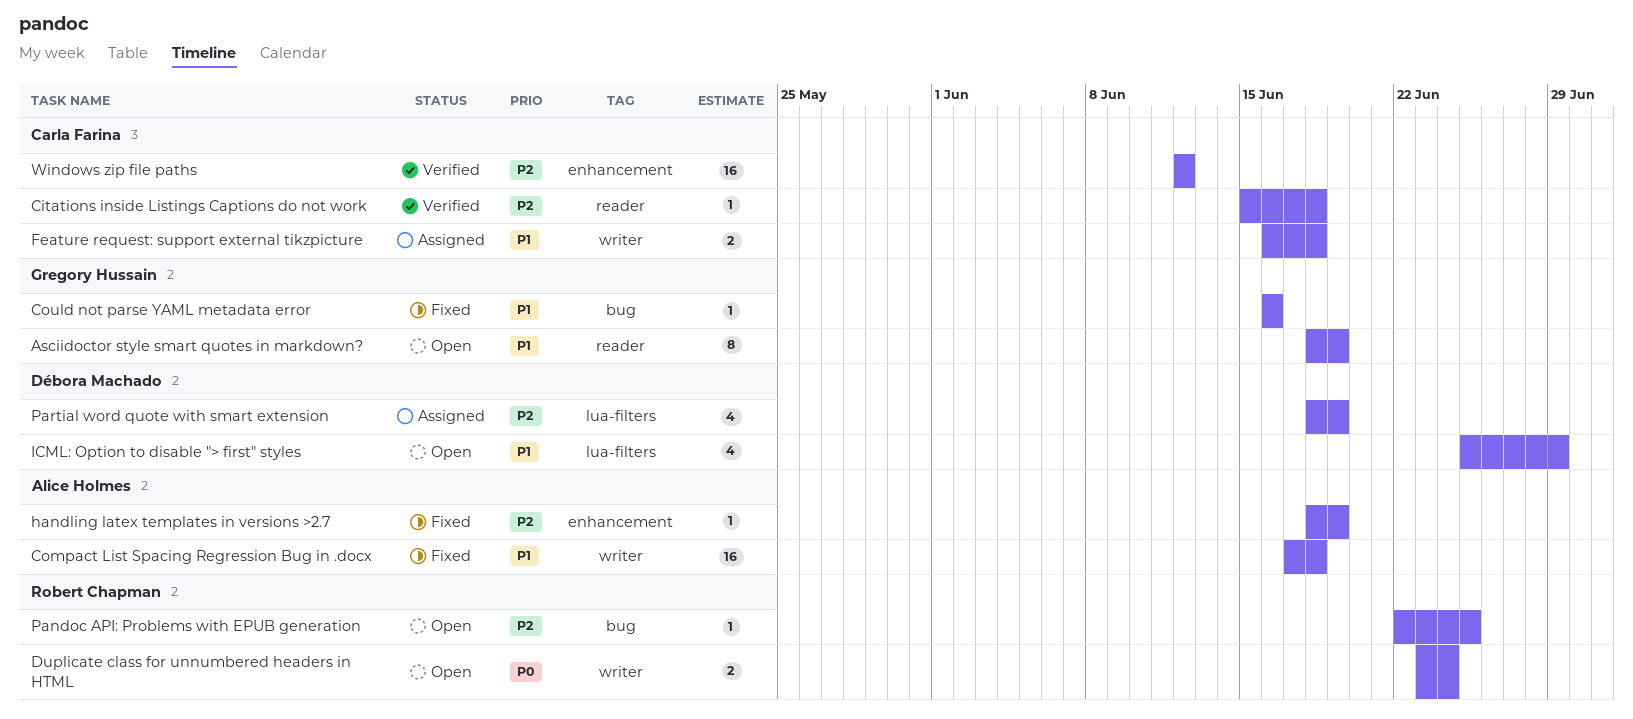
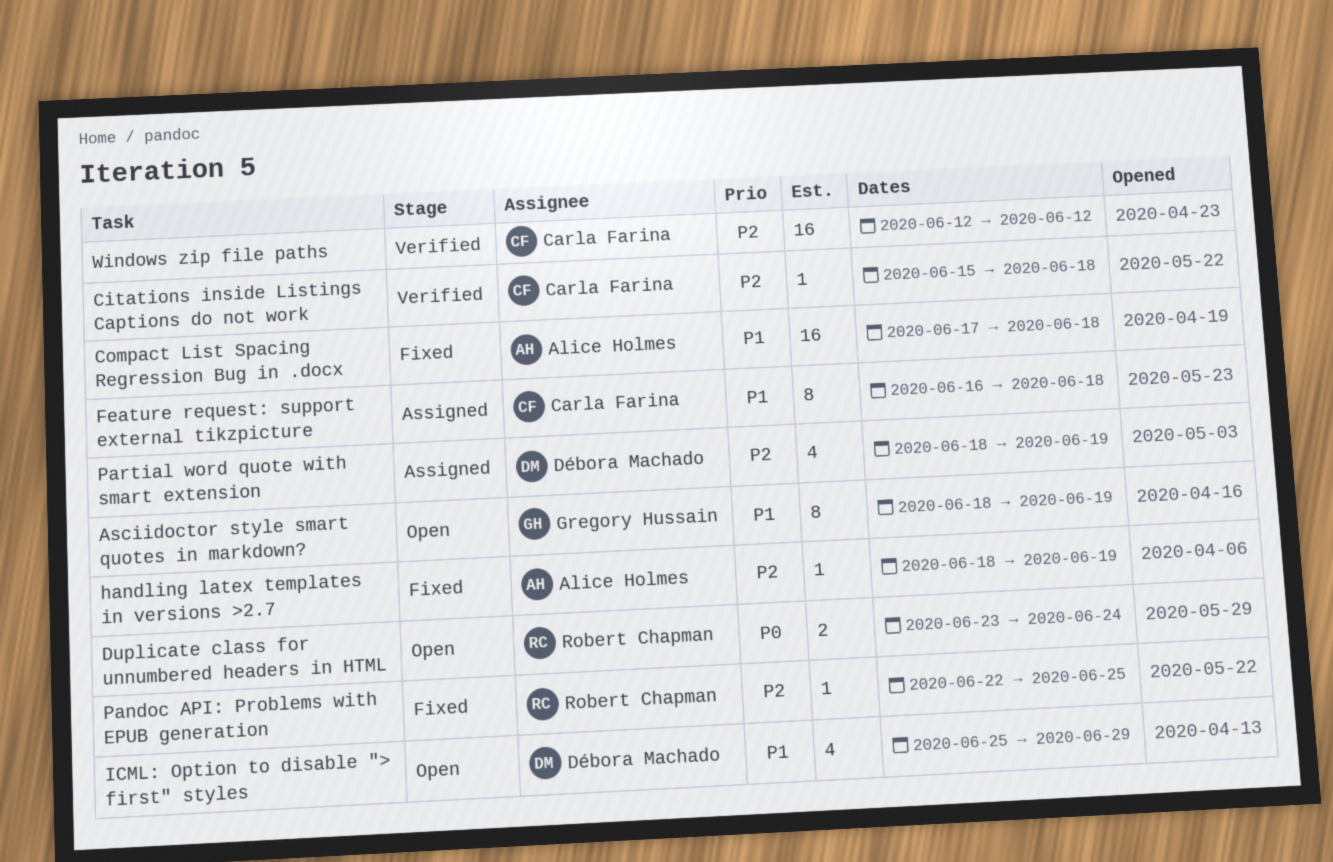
Could not parse YAML metadata error: present -> none
Feature request: support external tikzpicture, estimate: 2 -> 8
Pandoc API: Problems with EPUB generation, status: Open -> Fixed

